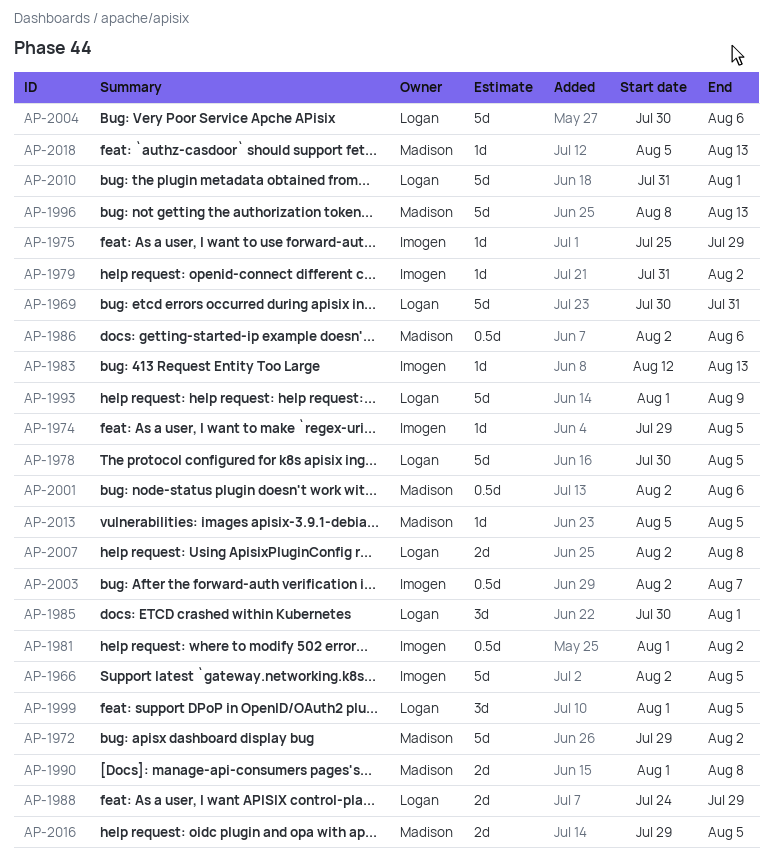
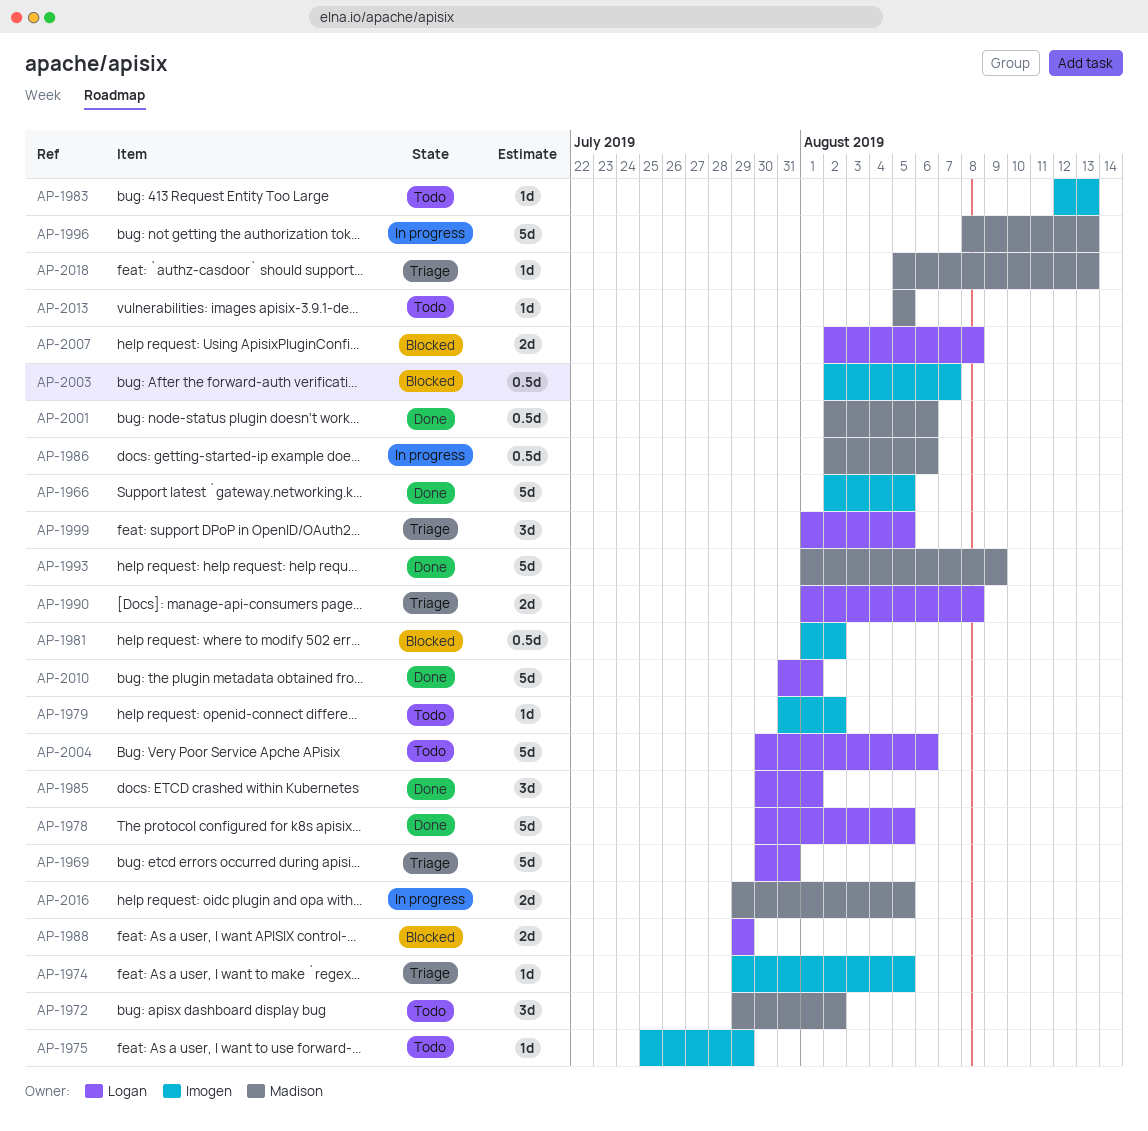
AP-1972, estimate: 5d -> 3d
AP-1988, start: Jul 24 -> Jul 29
AP-1990, owner: Madison -> Logan
AP-1993, owner: Logan -> Madison

